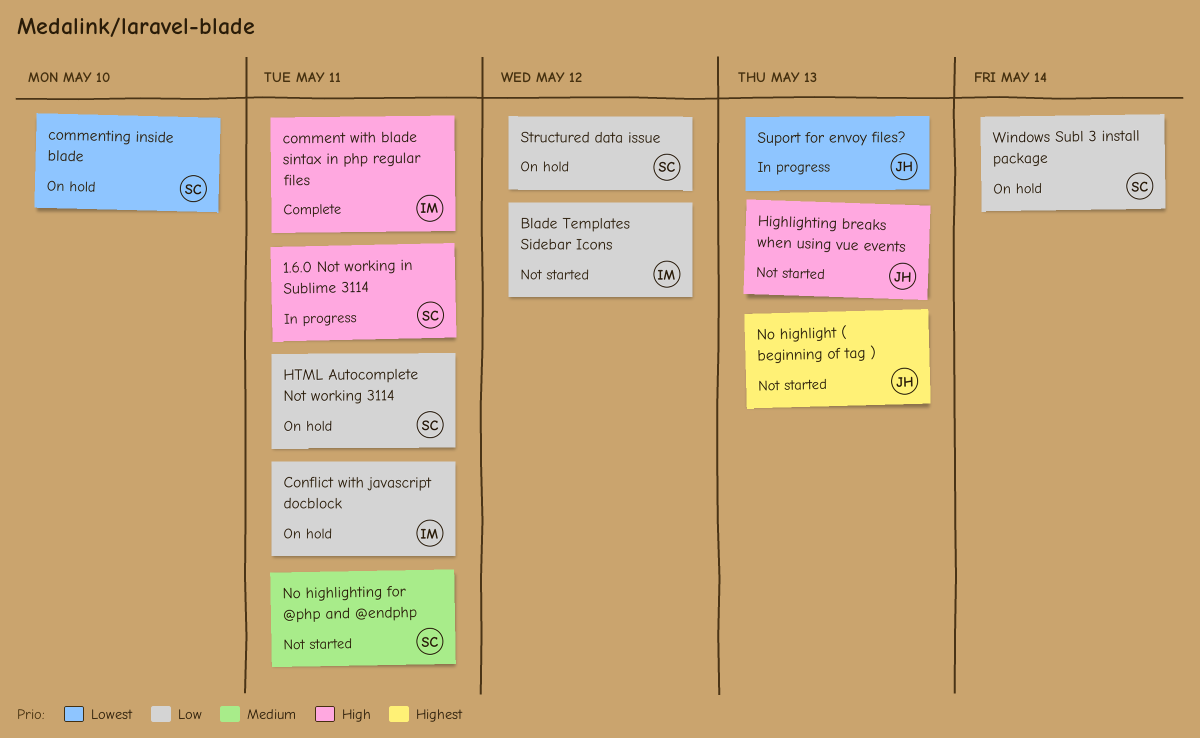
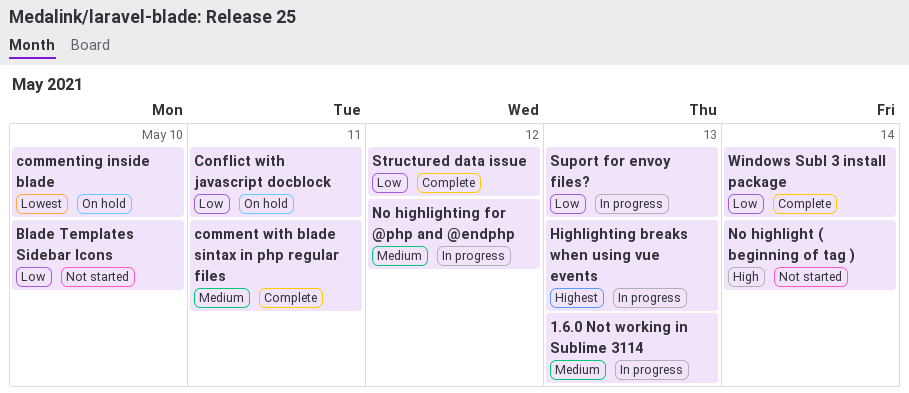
1.6.0 Not working in Sublime 3114, priority: High -> Medium
1.6.0 Not working in Sublime 3114, due: May 11 -> May 13
Blade Templates Sidebar Icons, due: May 12 -> May 10
comment with blade sintax in php regular files, priority: High -> Medium
Highlighting breaks when using vue events, status: Not started -> In progress
Highlighting breaks when using vue events, priority: High -> Highest
HTML Autocomplete Not working 3114: present -> none
No highlight ( beginning of tag ), priority: Highest -> High
No highlight ( beginning of tag ), due: May 13 -> May 14
No highlighting for @php and @endphp, status: Not started -> In progress
No highlighting for @php and @endphp, due: May 11 -> May 12
Structured data issue, status: On hold -> Complete
Suport for envoy files?, priority: Lowest -> Low
Windows Subl 3 install package, status: On hold -> Complete

